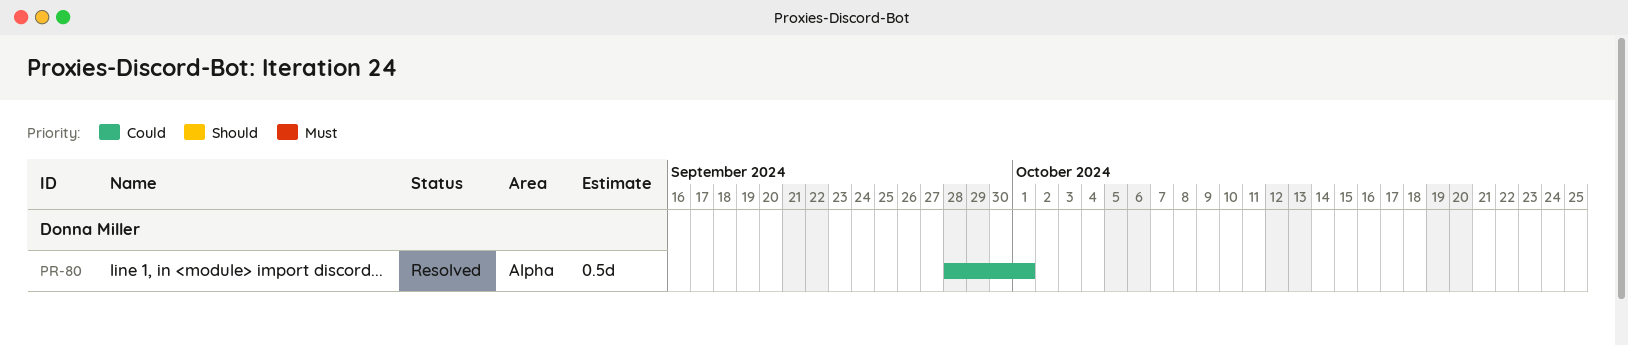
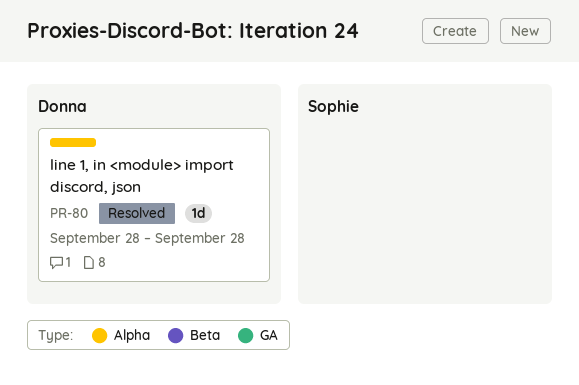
PR-80, estimate: 0.5d -> 1d
PR-80, due: Oct 1 -> Sep 28

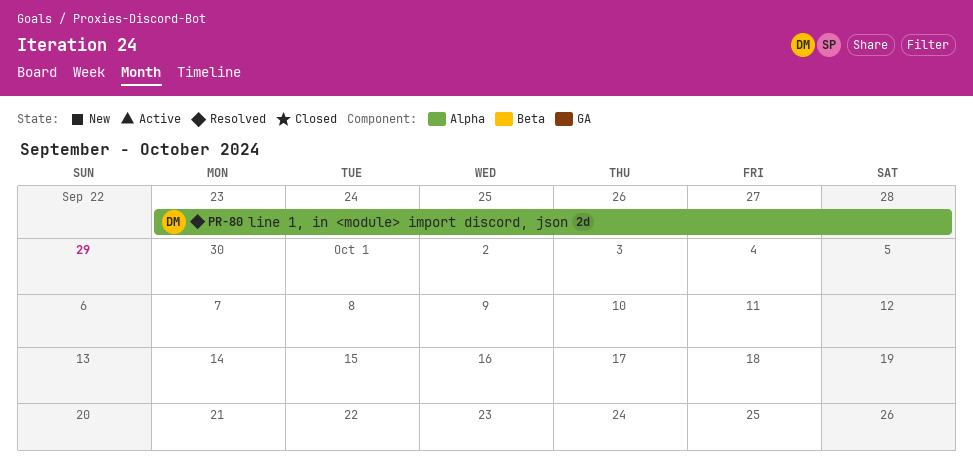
PR-80, estimate: 1d -> 2d
PR-80, start: Sep 28 -> Sep 23

